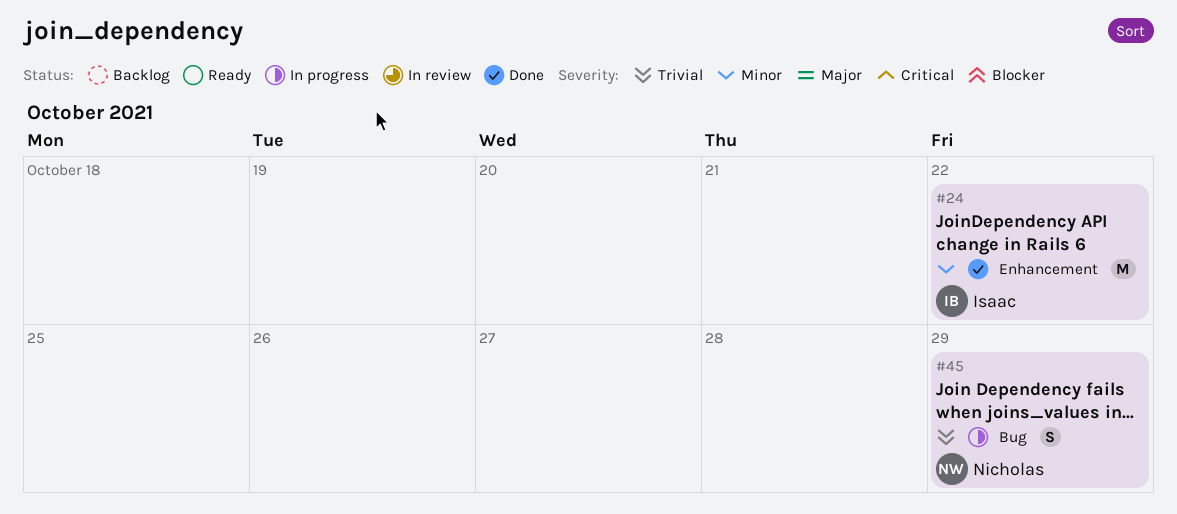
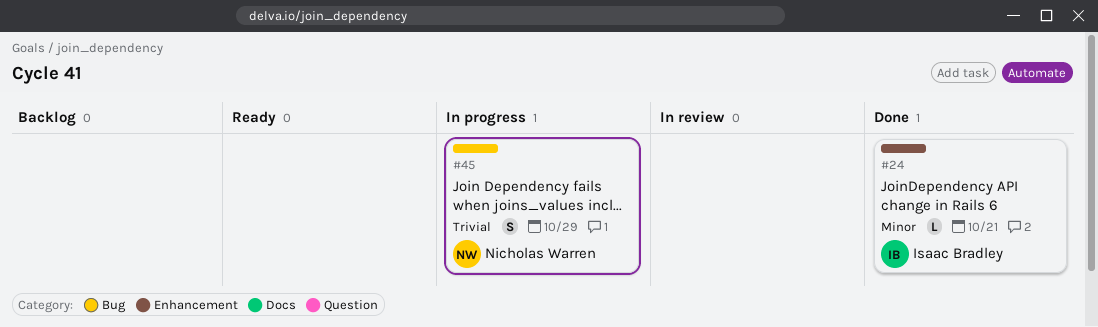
#24, estimate: M -> L
#24, due: Oct 22 -> Oct 21

